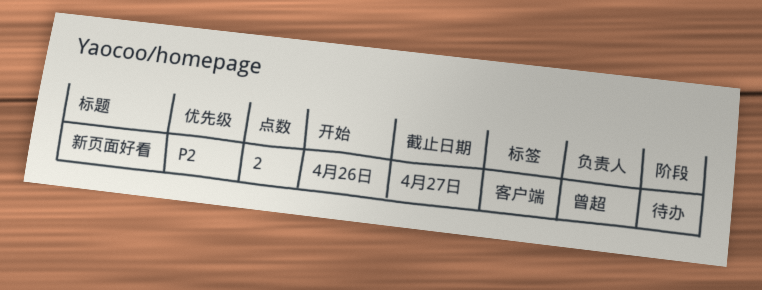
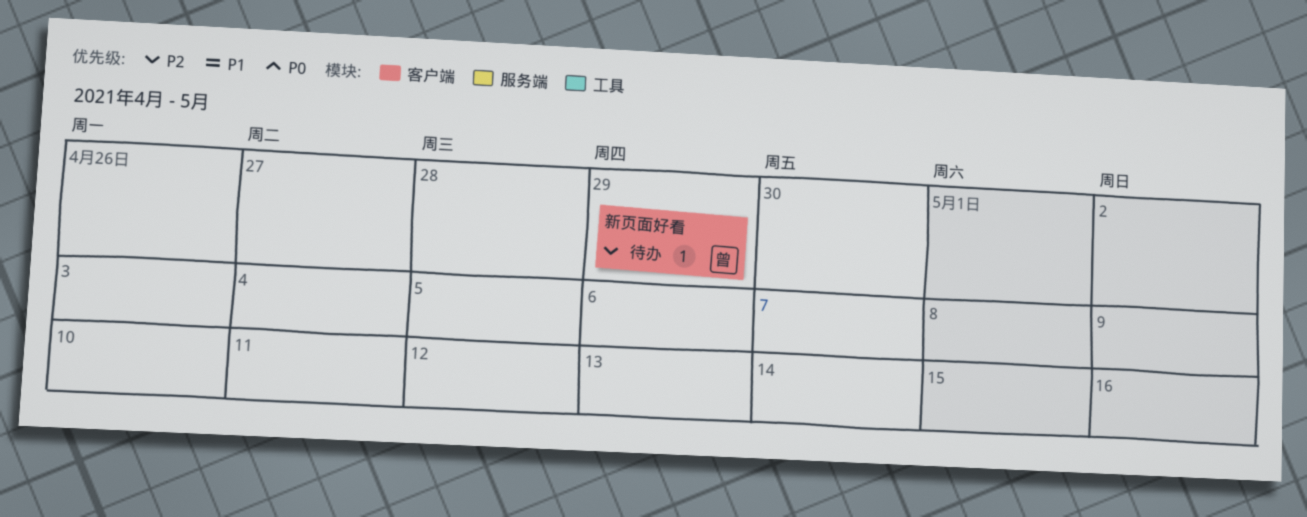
新页面好看, estimate: 2 -> 1
新页面好看, due: Apr 27 -> Apr 29

